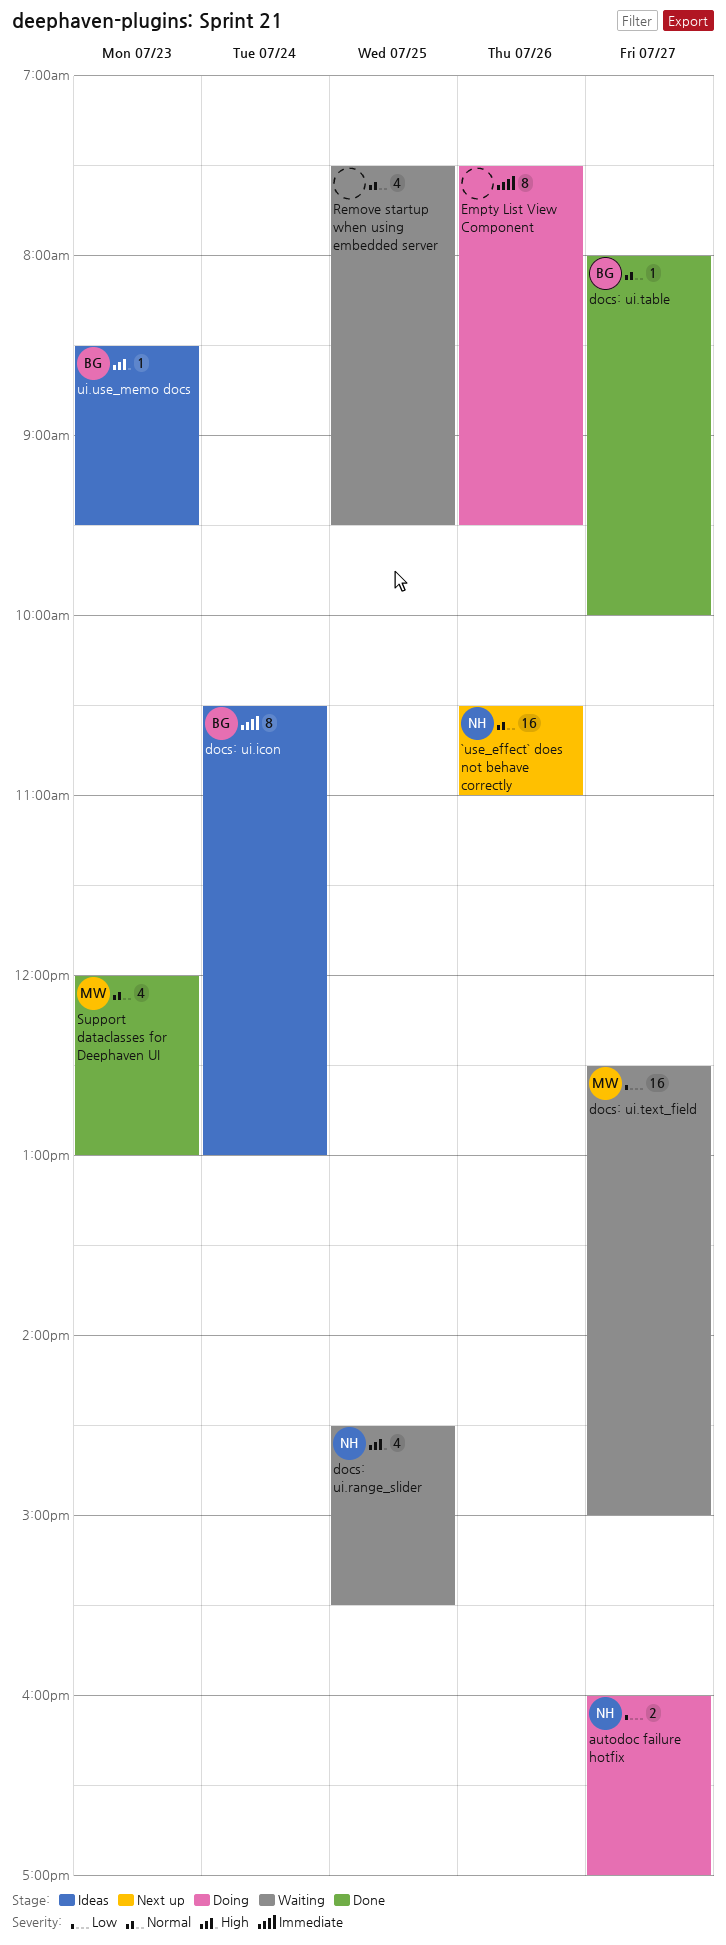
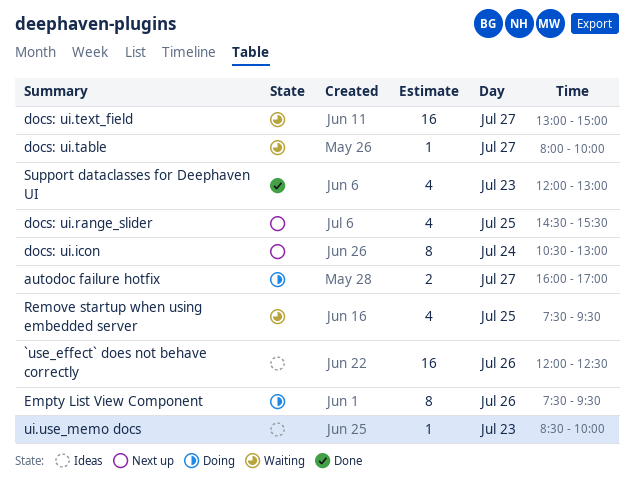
`use_effect` does not behave correctly, status: Next up -> Ideas
`use_effect` does not behave correctly, begins: 10:30 -> 12:00
`use_effect` does not behave correctly, ends: 11:00 -> 12:30
docs: ui.icon, status: Ideas -> Next up
docs: ui.range_slider, status: Waiting -> Next up
docs: ui.table, status: Done -> Waiting
docs: ui.text_field, begins: 12:30 -> 13:00
ui.use_memo docs, ends: 09:30 -> 10:00

